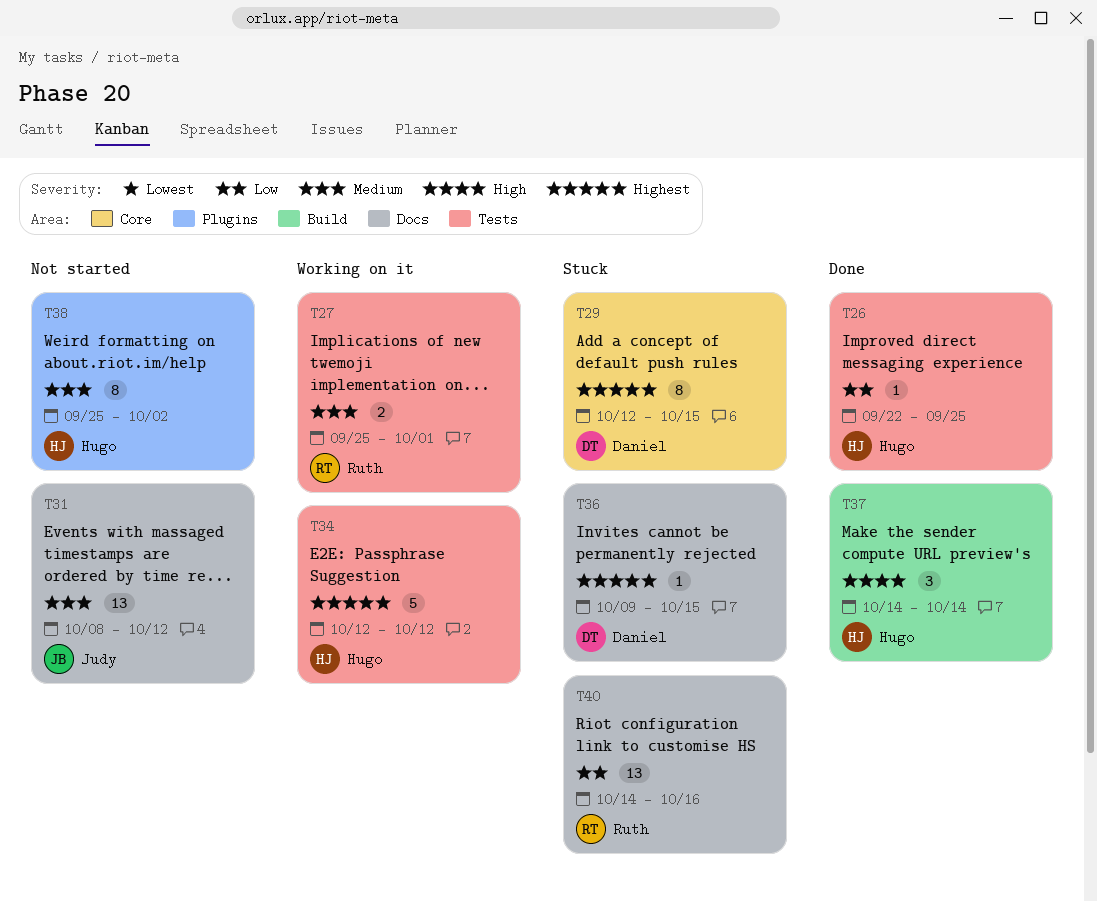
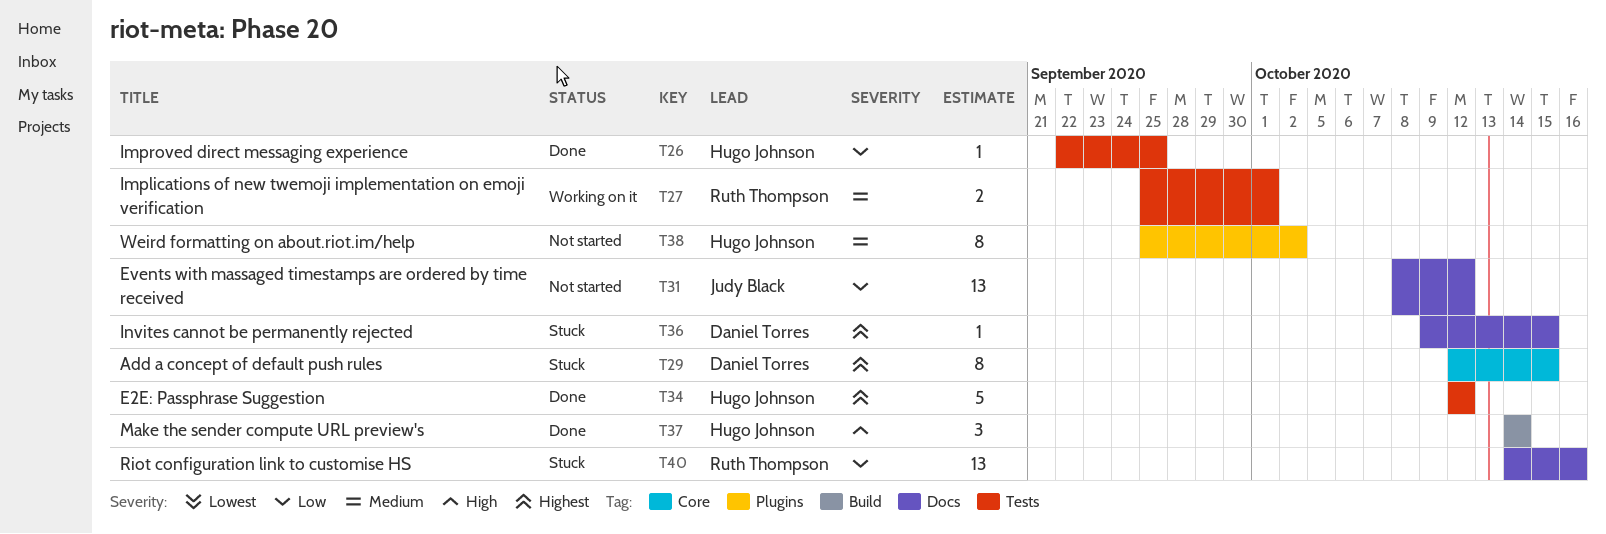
T31, priority: Medium -> Low
T34, status: Working on it -> Done

